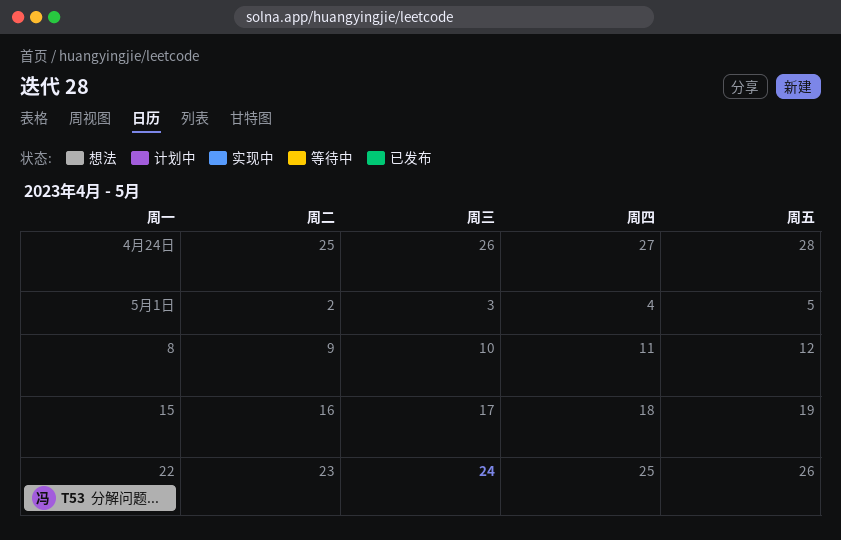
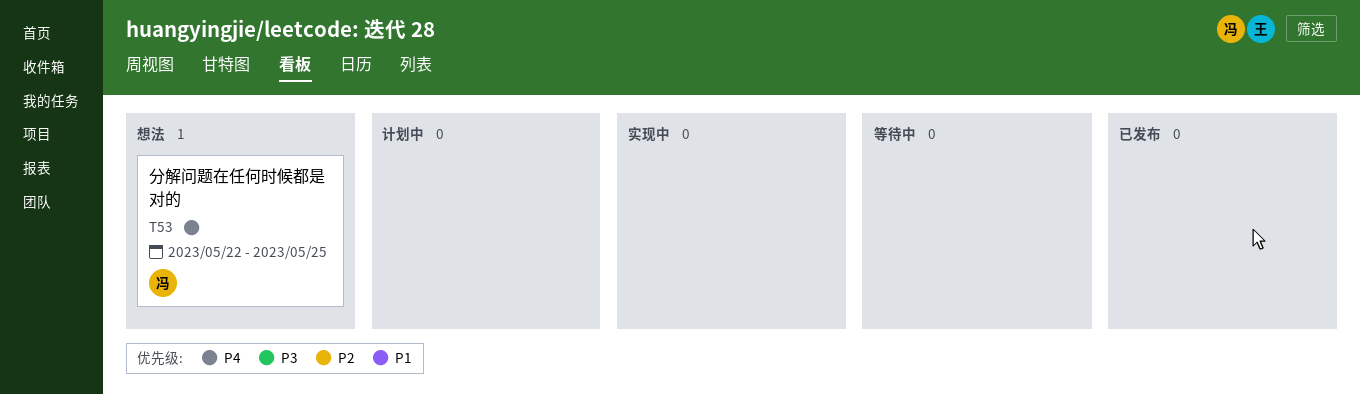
T53, due: May 22 -> May 25

